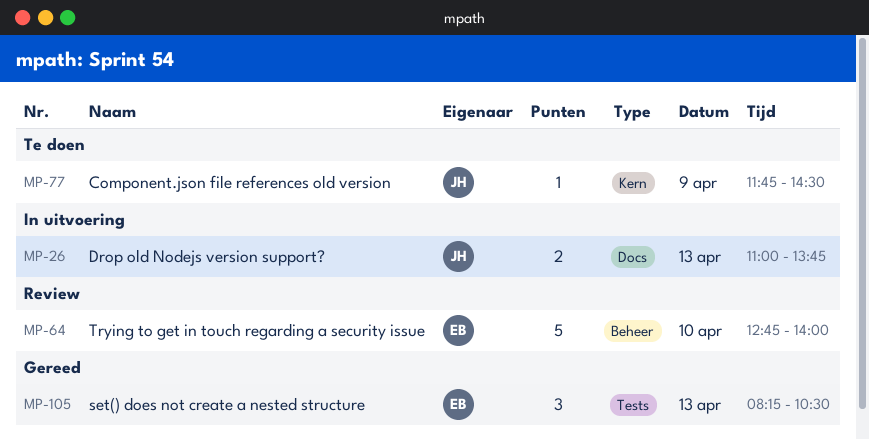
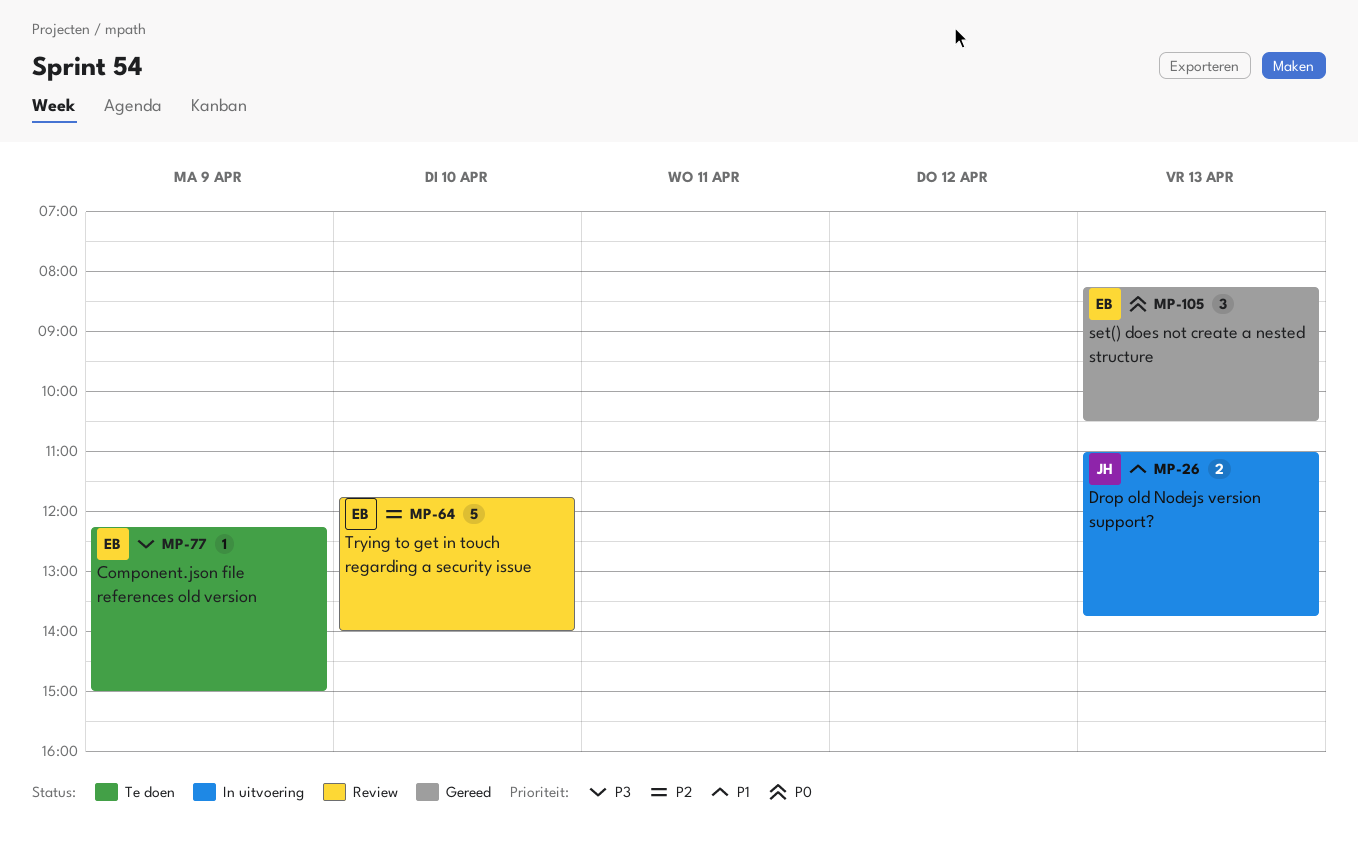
MP-64, begins: 12:45 -> 11:45
MP-77, owner: JH -> EB
MP-77, begins: 11:45 -> 12:15
MP-77, ends: 14:30 -> 15:00

